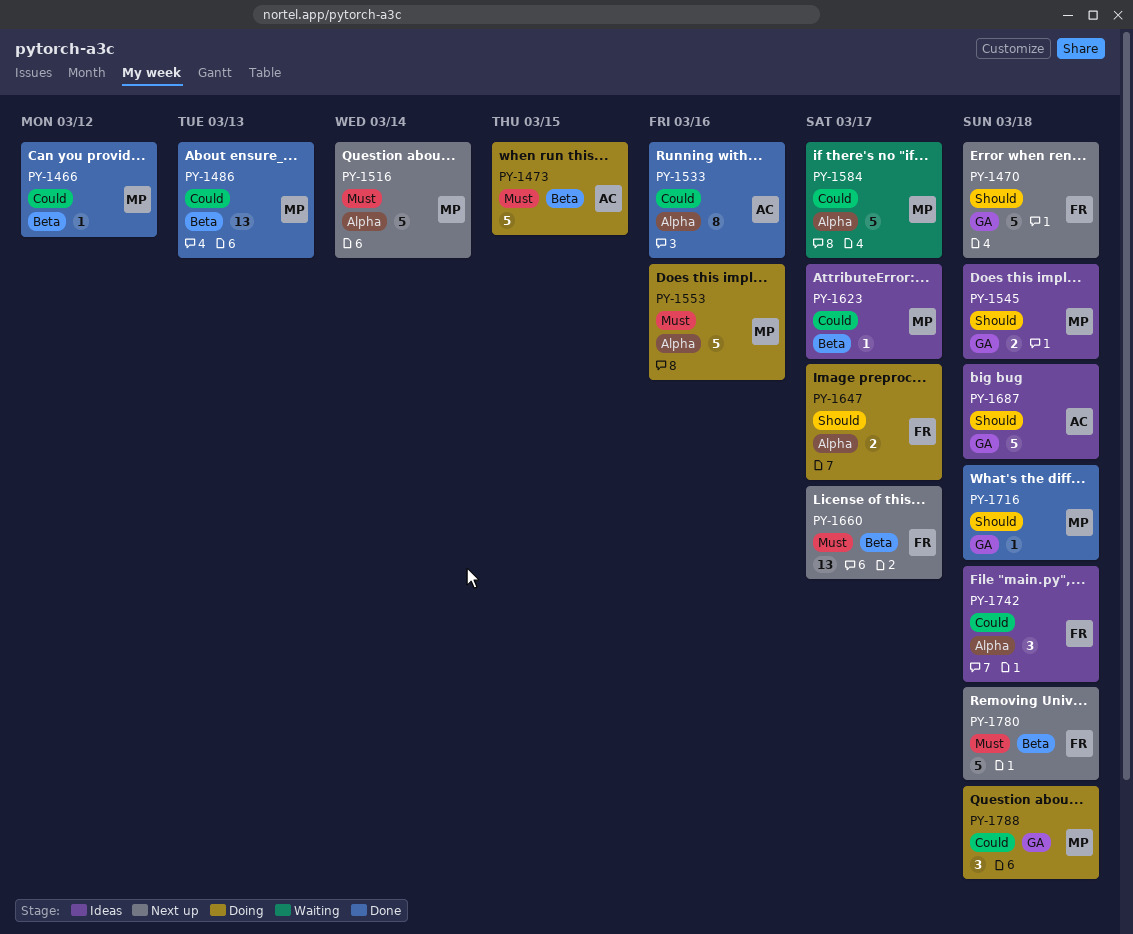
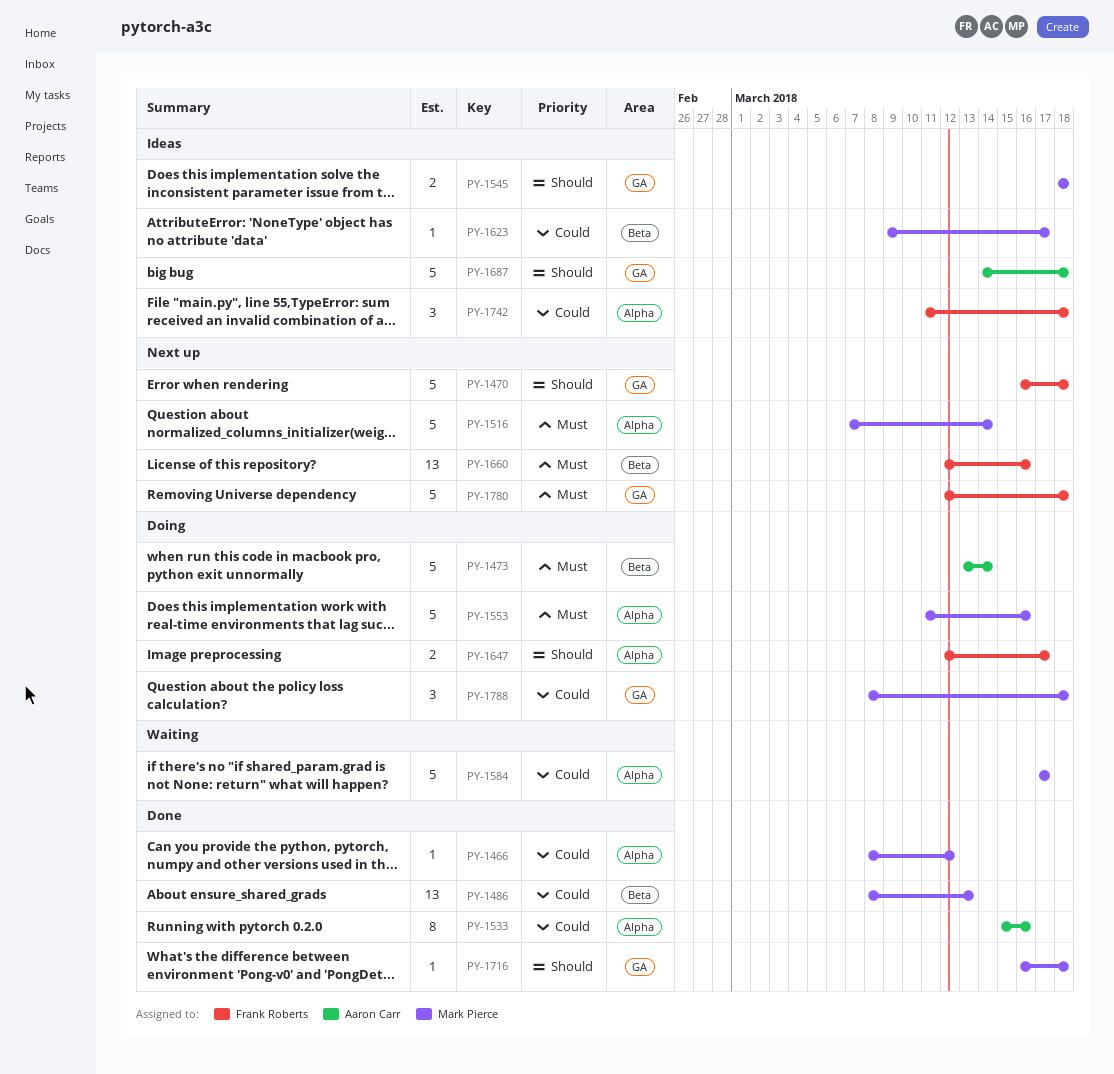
PY-1466, label: Beta -> Alpha
PY-1473, due: Mar 15 -> Mar 14
PY-1660, due: Mar 17 -> Mar 16
PY-1780, label: Beta -> GA

